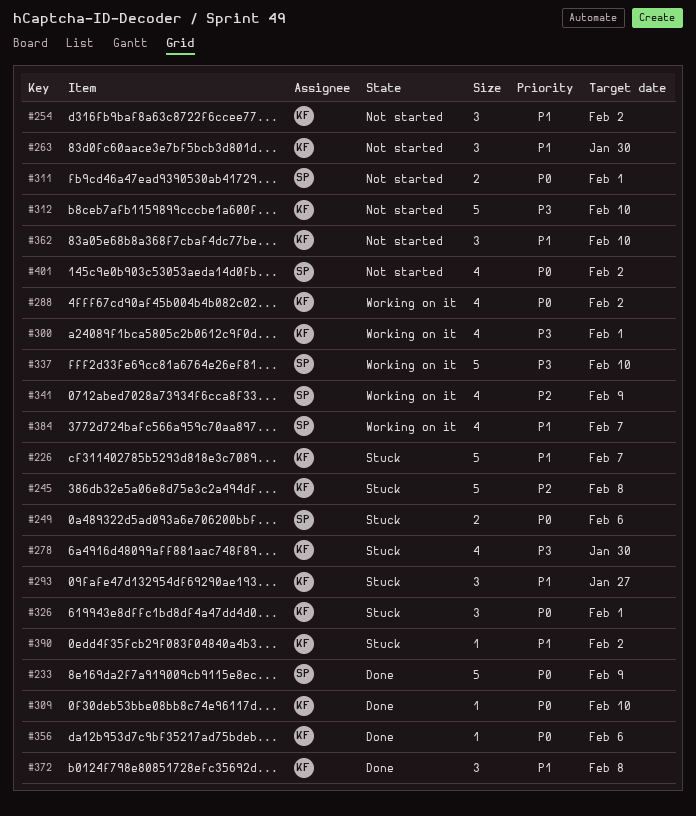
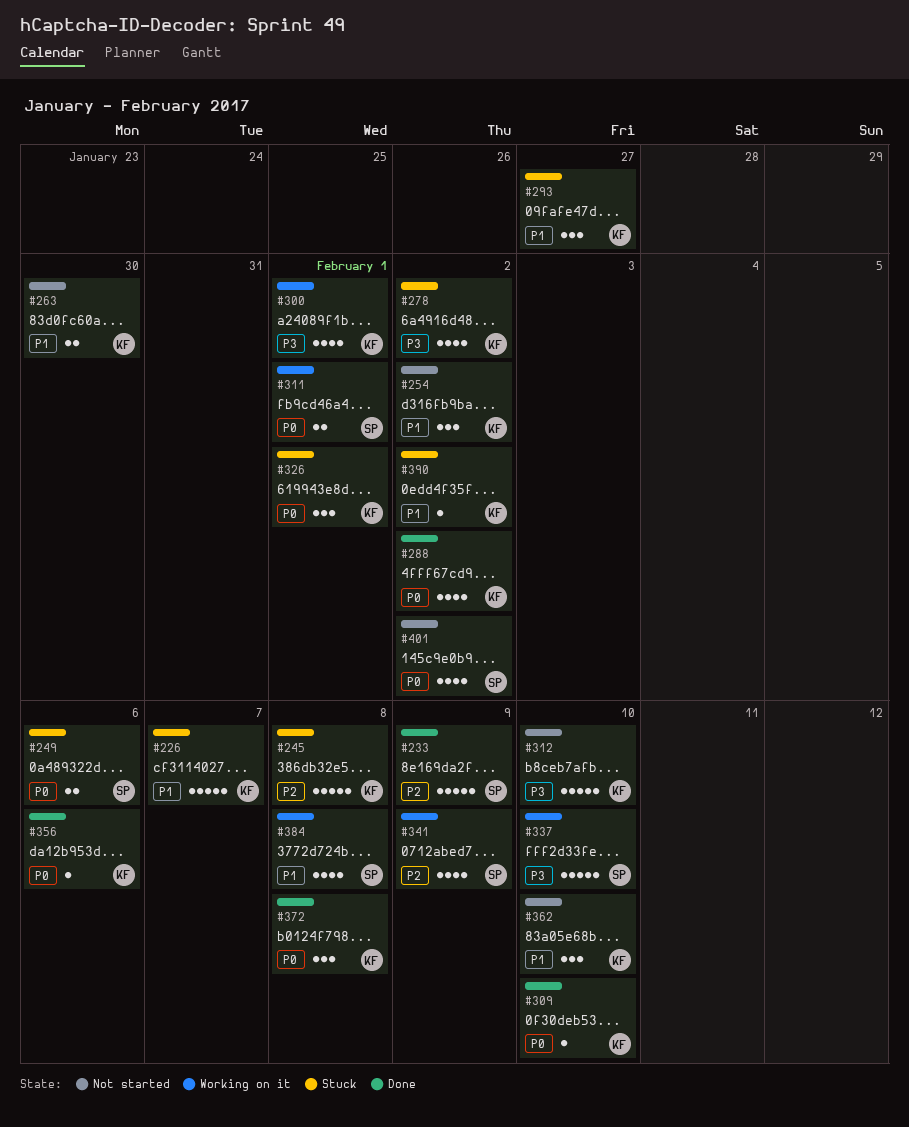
#233, priority: P0 -> P2
#263, estimate: 3 -> 2
#278, due: Jan 30 -> Feb 2
#288, status: Working on it -> Done
#311, status: Not started -> Working on it
#372, priority: P1 -> P0
#384, due: Feb 7 -> Feb 8

